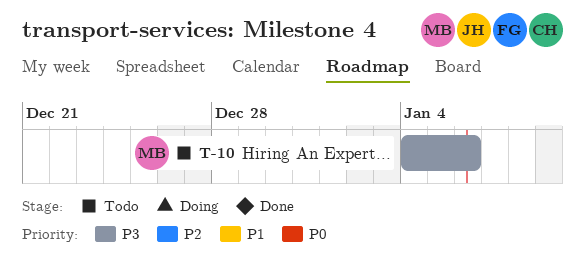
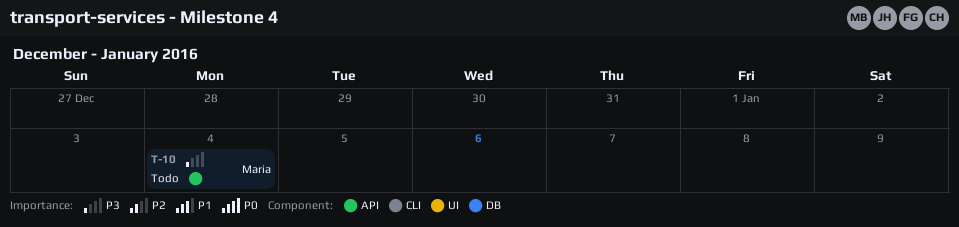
T-10, due: Jan 6 -> Jan 4

